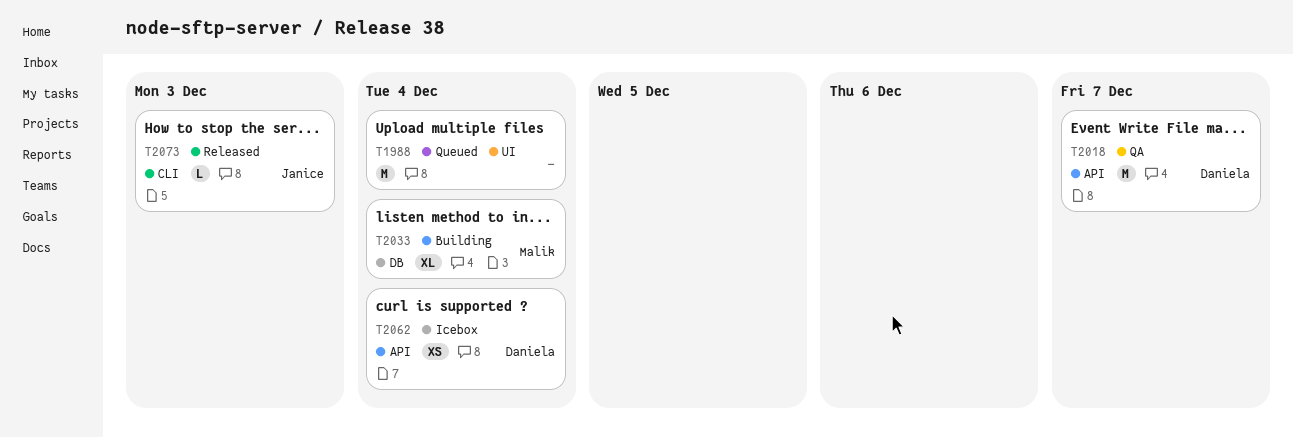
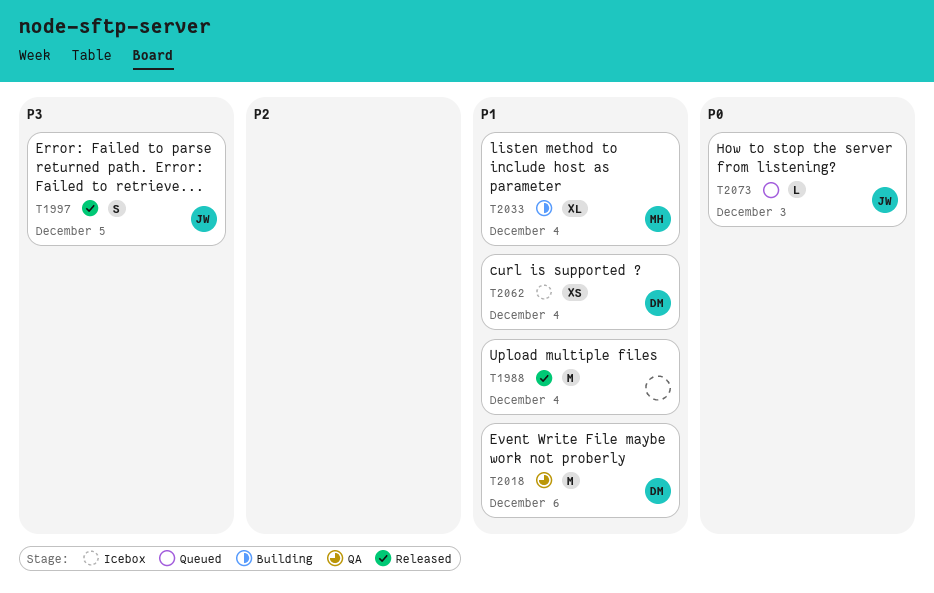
T1988, status: Queued -> Released
T1997: none -> present
T2018, due: Dec 7 -> Dec 6
T2073, status: Released -> Queued

